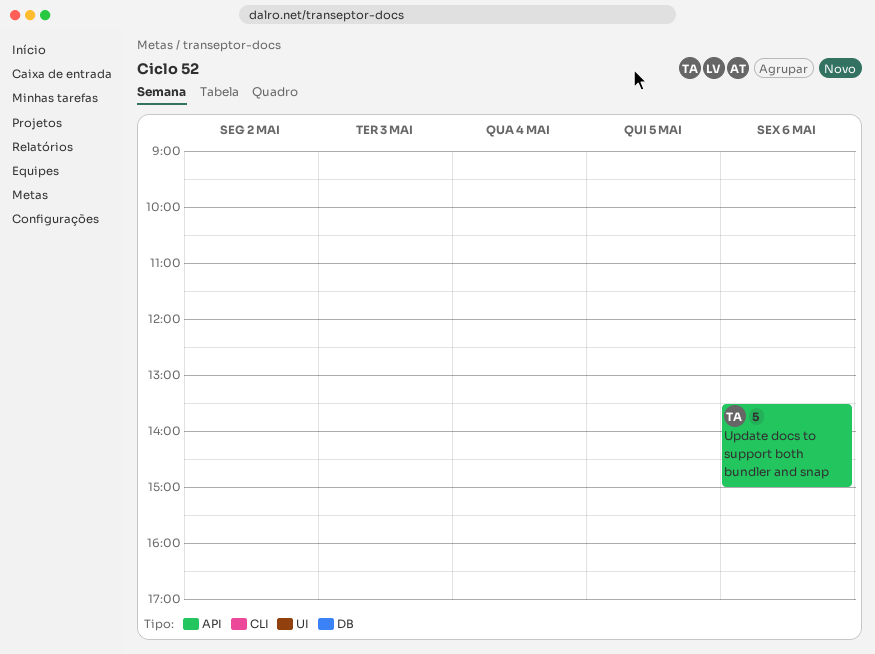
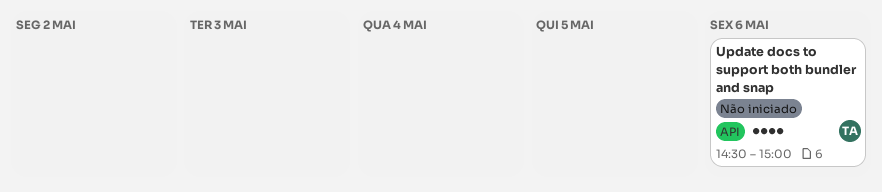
Update docs to support both bundler and snap, estimate: 5 -> 4
Update docs to support both bundler and snap, begins: 13:30 -> 14:30

